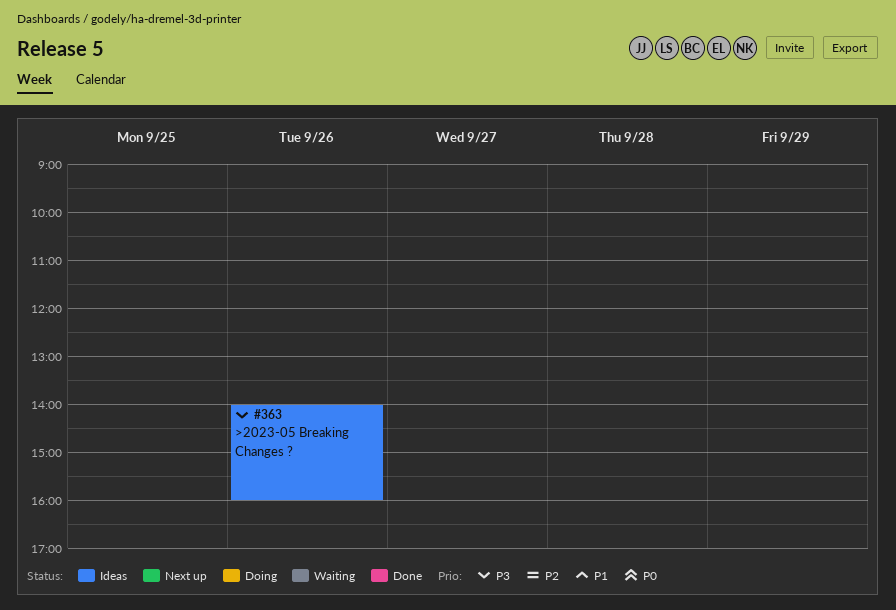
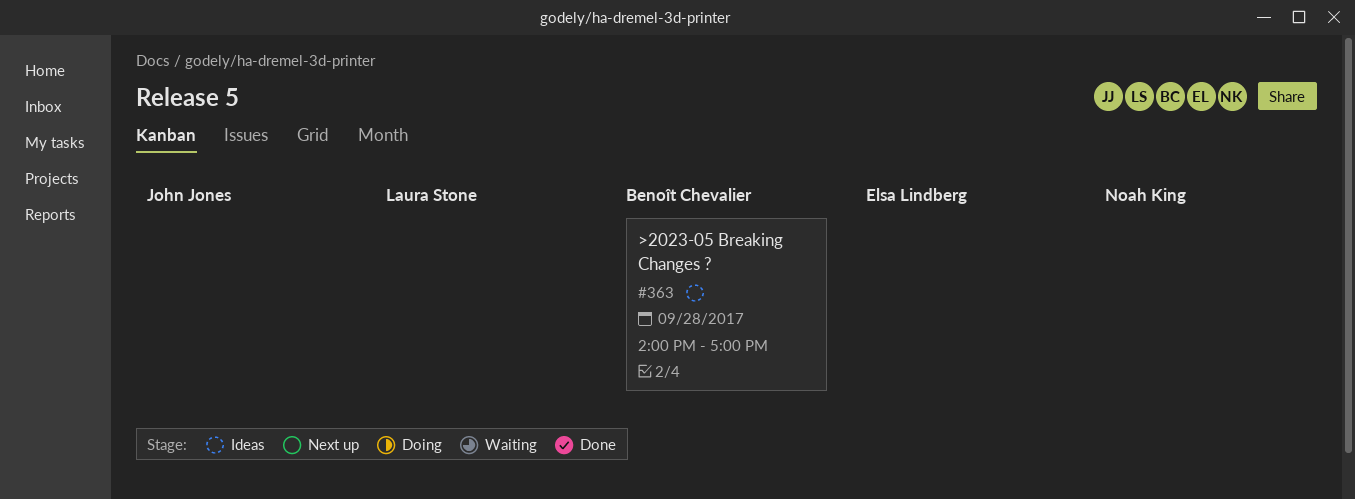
#363, day: Sep 26 -> Sep 28
#363, ends: 16:00 -> 17:00

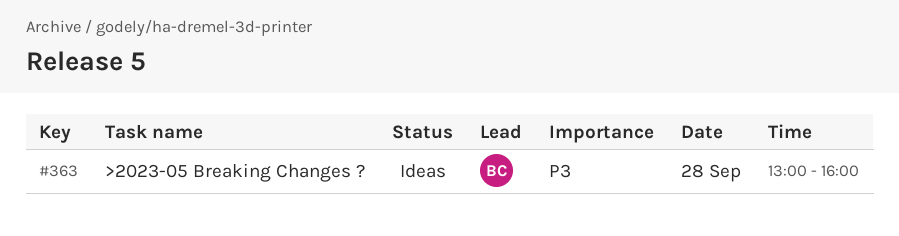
#363, begins: 14:00 -> 13:00
#363, ends: 17:00 -> 16:00

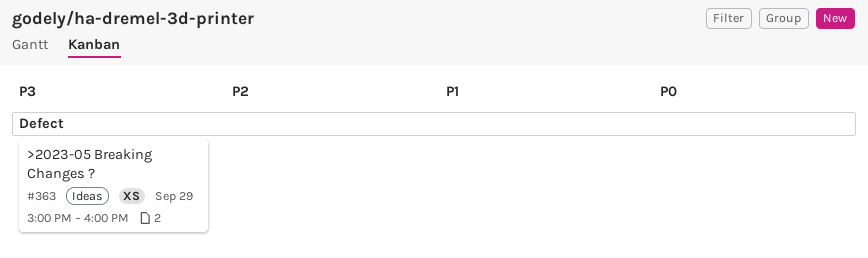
#363, day: Sep 28 -> Sep 29
#363, begins: 13:00 -> 15:00

